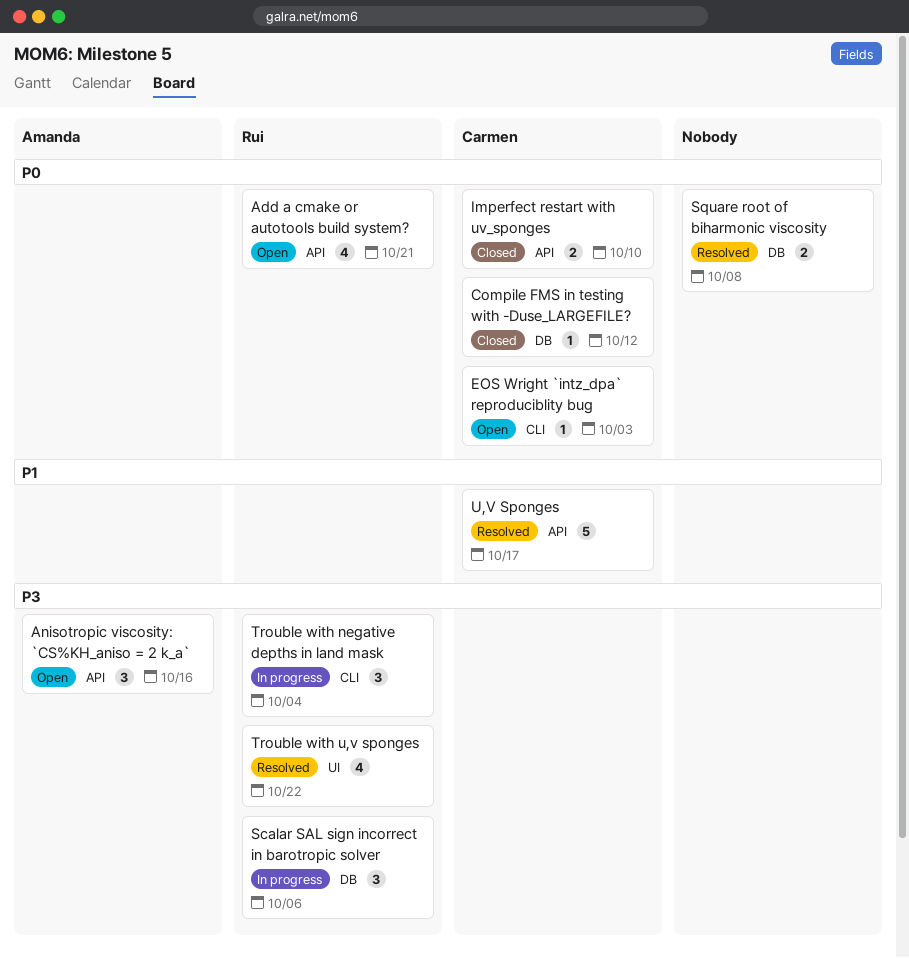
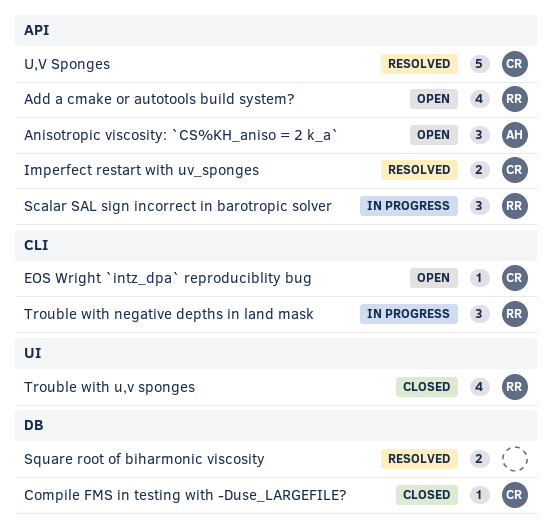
Imperfect restart with uv_sponges, status: Closed -> Resolved
Scalar SAL sign incorrect in barotropic solver, label: DB -> API
Trouble with u,v sponges, status: Resolved -> Closed

